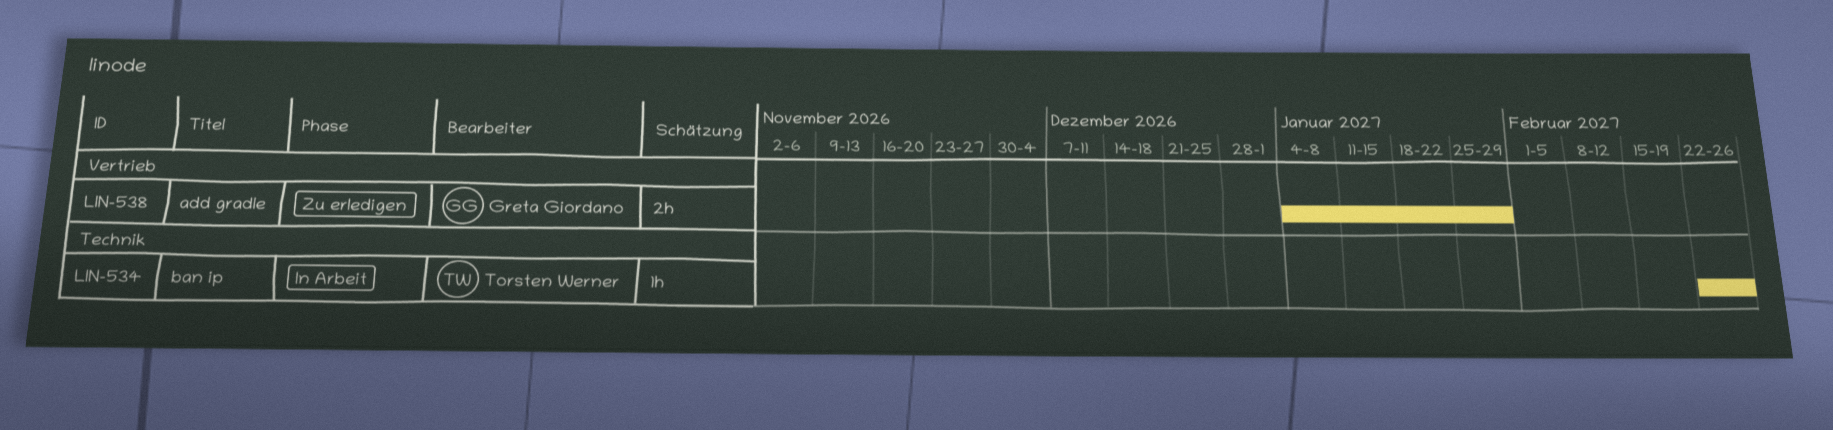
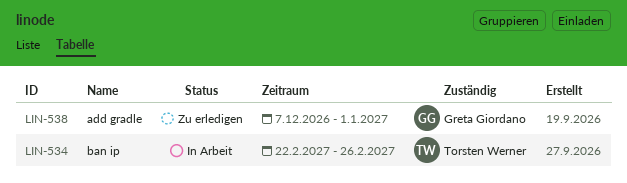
LIN-538, start: Jan 4 -> Dec 7
LIN-538, due: Jan 29 -> Jan 1

